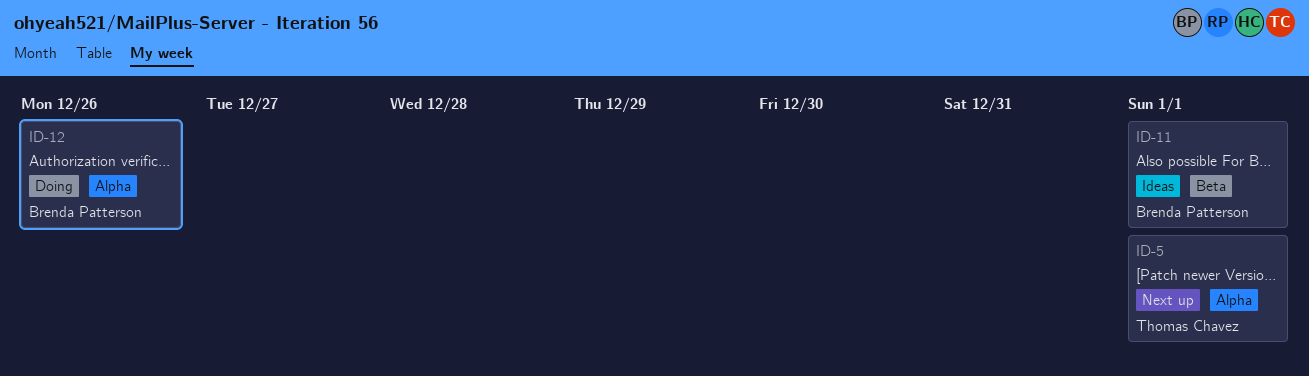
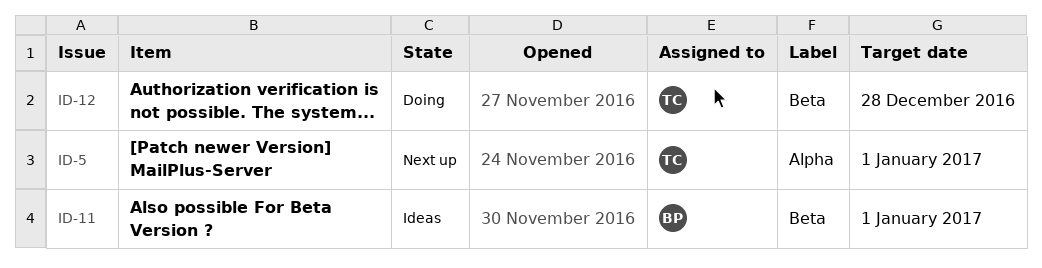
ID-12, owner: Brenda Patterson -> Thomas Chavez
ID-12, label: Alpha -> Beta
ID-12, due: Dec 26 -> Dec 28

